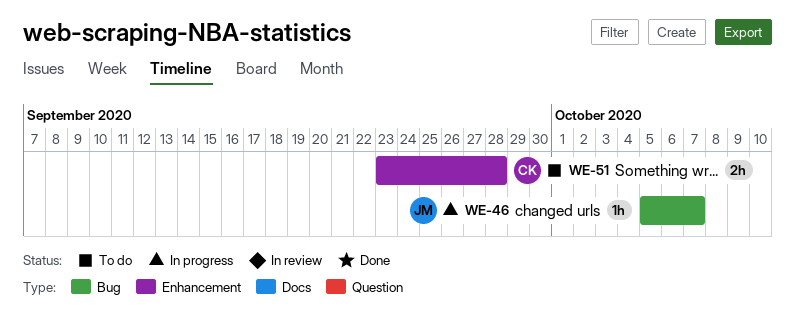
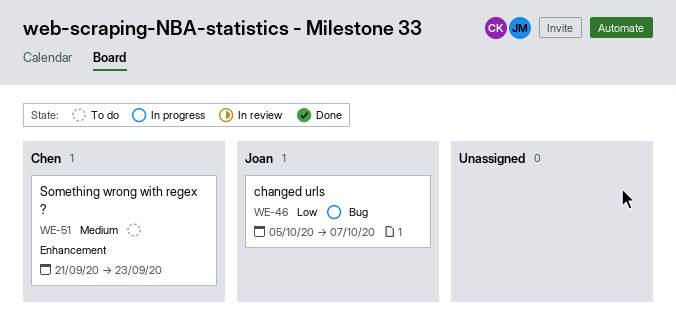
WE-51, start: Sep 23 -> Sep 21
WE-51, due: Sep 28 -> Sep 23

